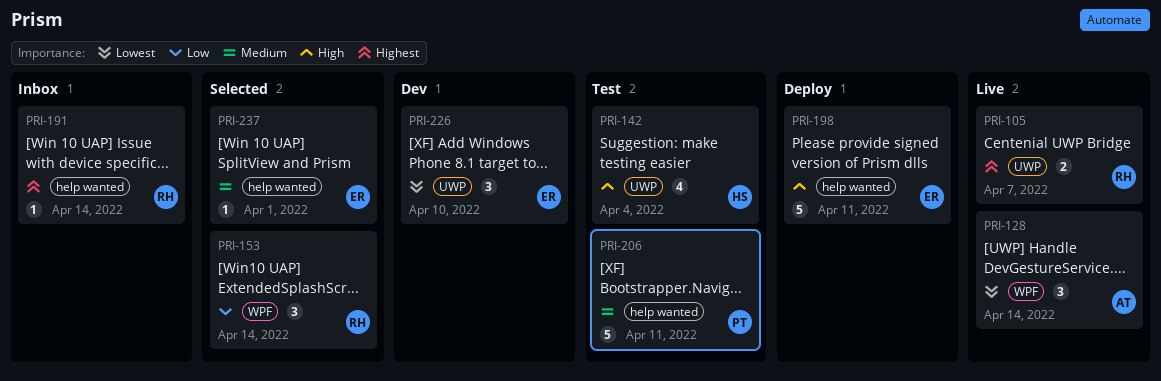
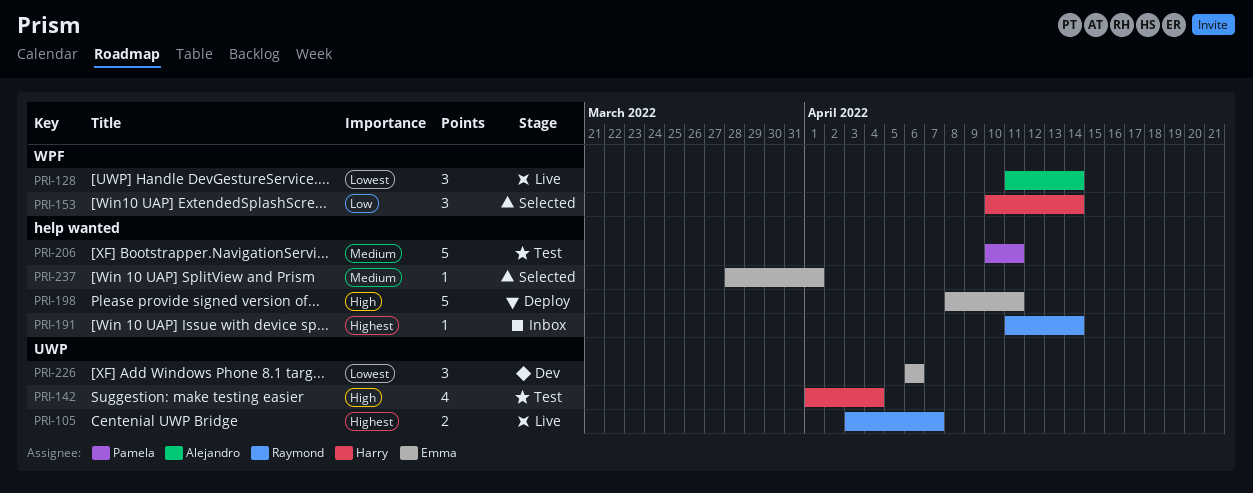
PRI-153, owner: Raymond -> Harry
PRI-226, due: Apr 10 -> Apr 6

